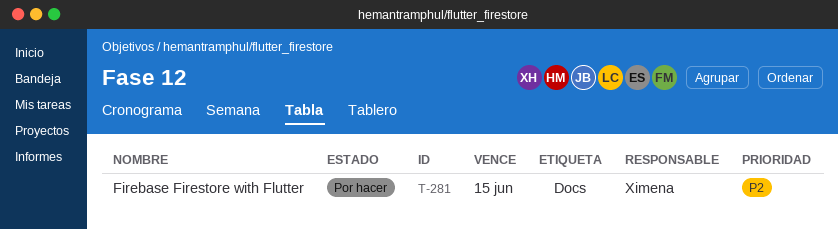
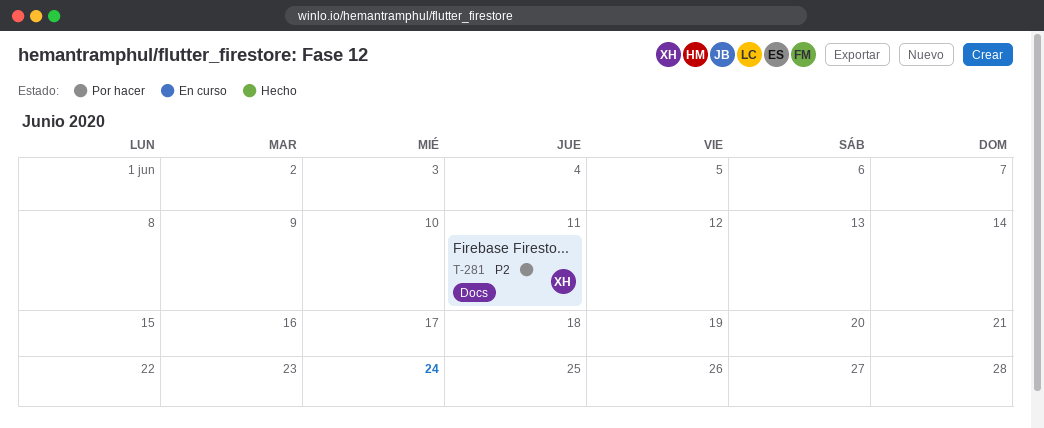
T-281, due: Jun 15 -> Jun 11

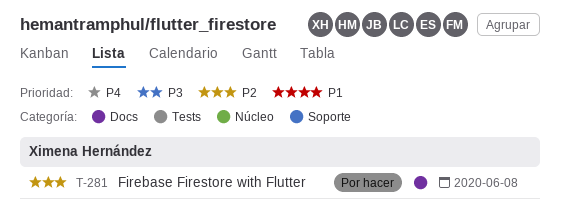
T-281, due: Jun 11 -> Jun 8

